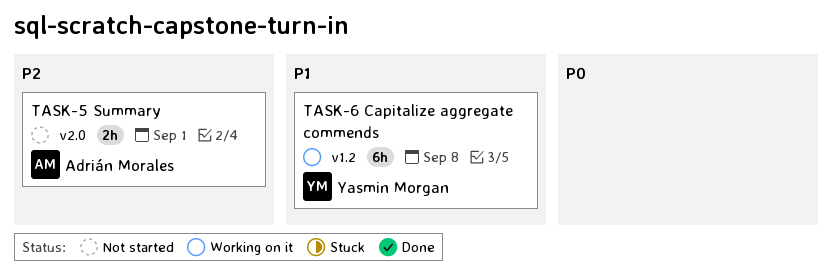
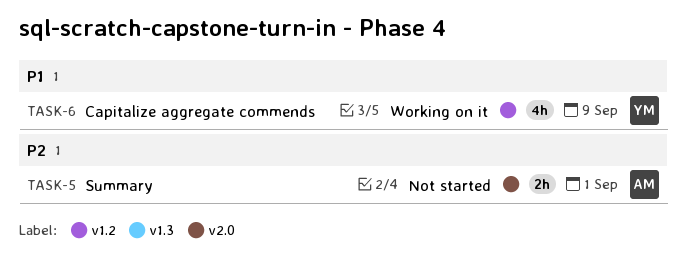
TASK-6, estimate: 6h -> 4h
TASK-6, due: Sep 8 -> Sep 9

